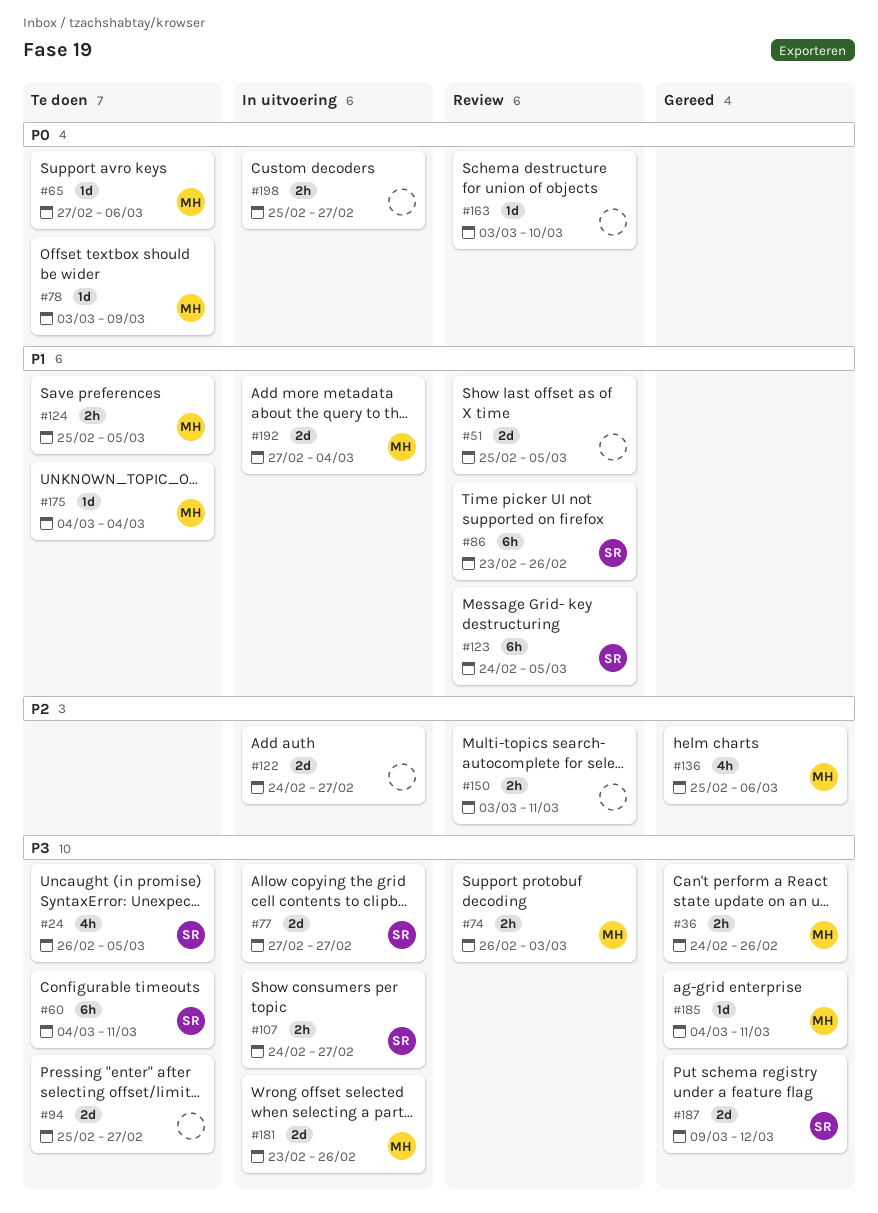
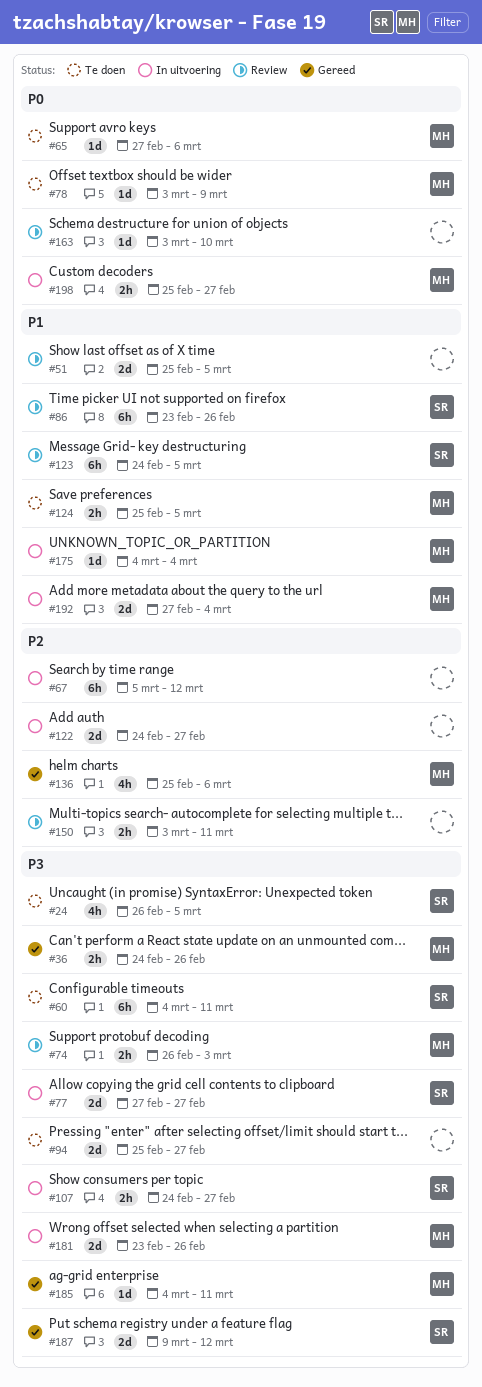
#67: none -> present
#175, status: Te doen -> In uitvoering
#198, owner: none -> MH

